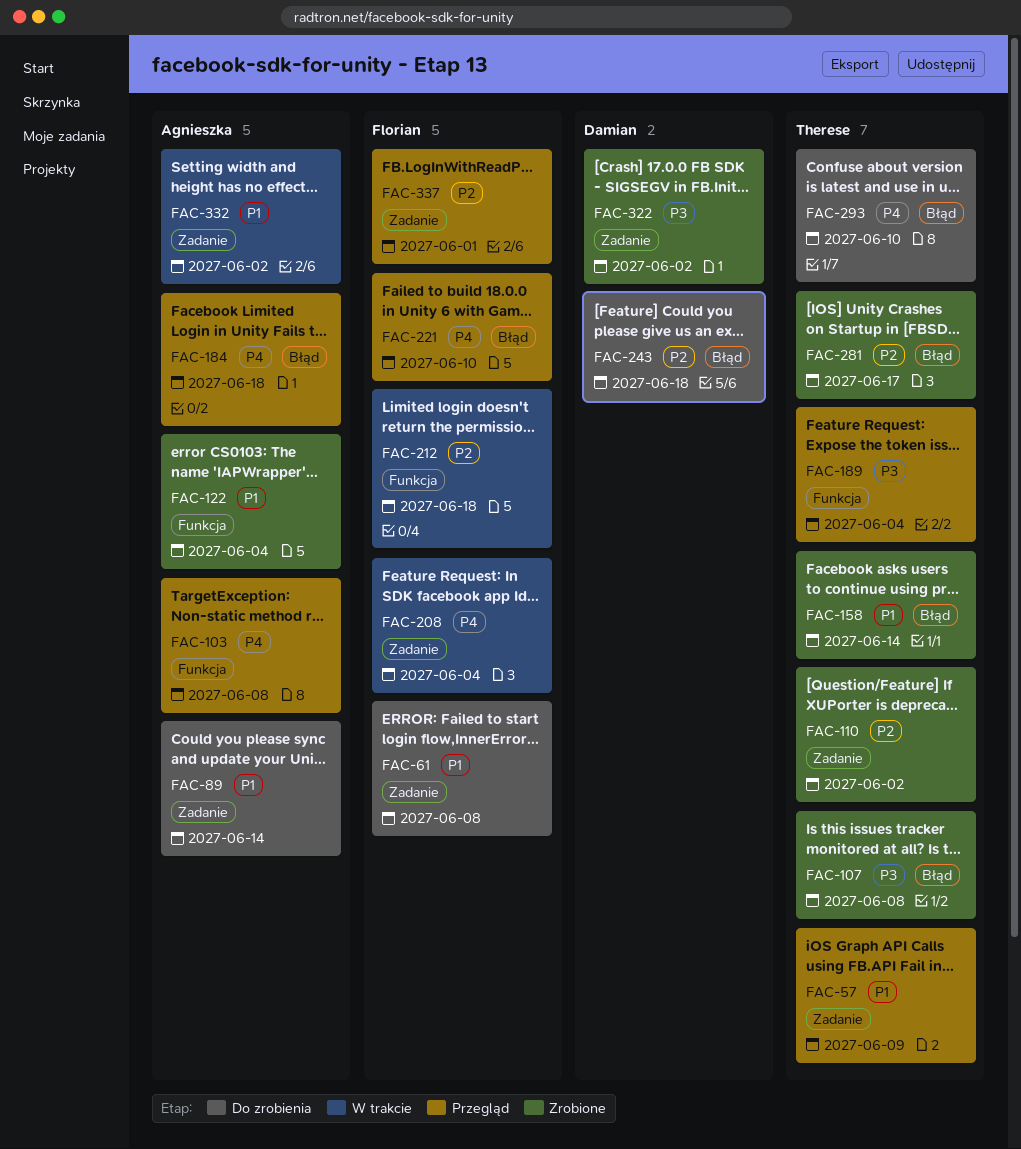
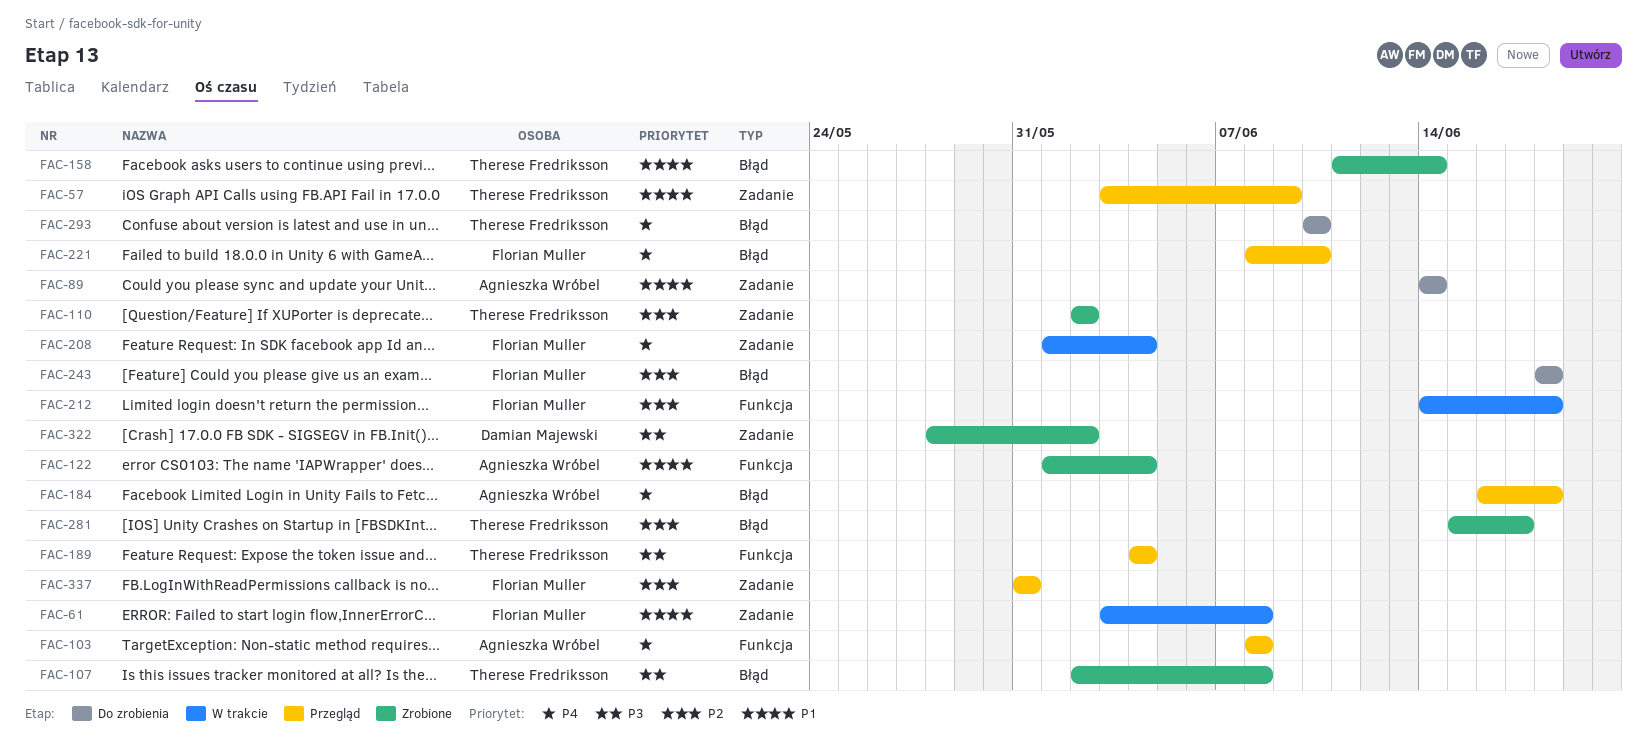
FAC-61, status: Do zrobienia -> W trakcie
FAC-243, owner: Damian Majewski -> Florian Muller
FAC-332: present -> none
FAC-337, due: Jun 1 -> May 31

